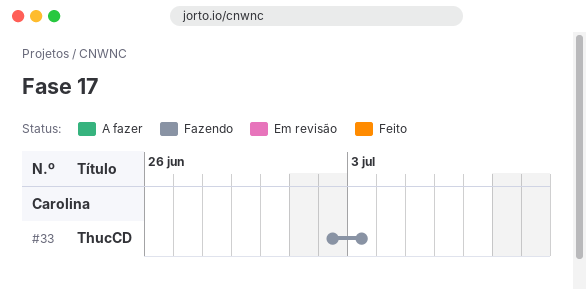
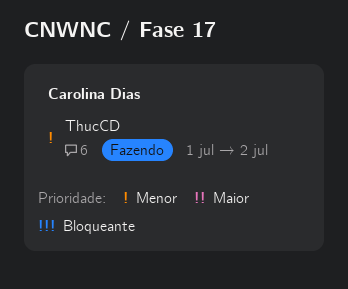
ThucCD, start: Jul 2 -> Jul 1
ThucCD, due: Jul 3 -> Jul 2

